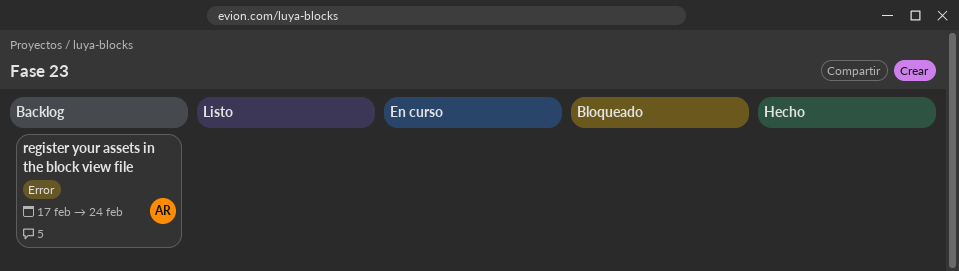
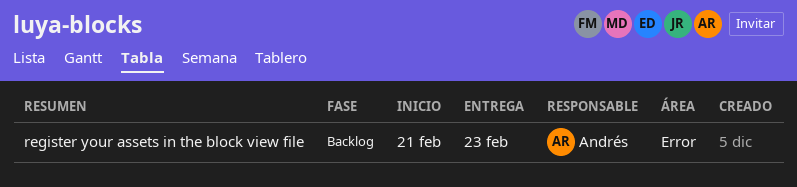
register your assets in the block view file, start: Feb 17 -> Feb 21
register your assets in the block view file, due: Feb 24 -> Feb 23

